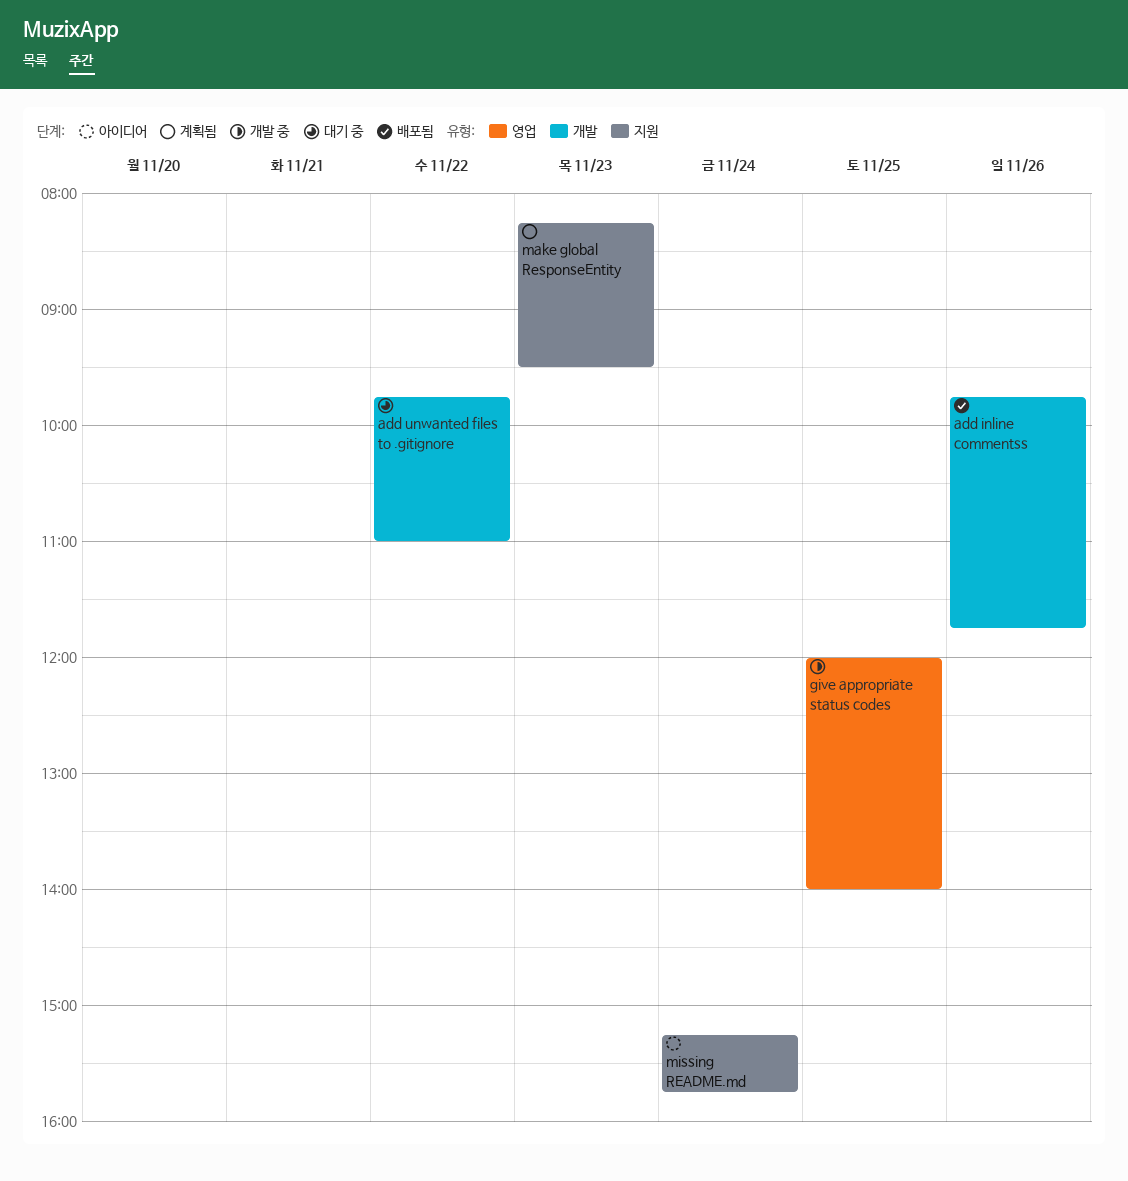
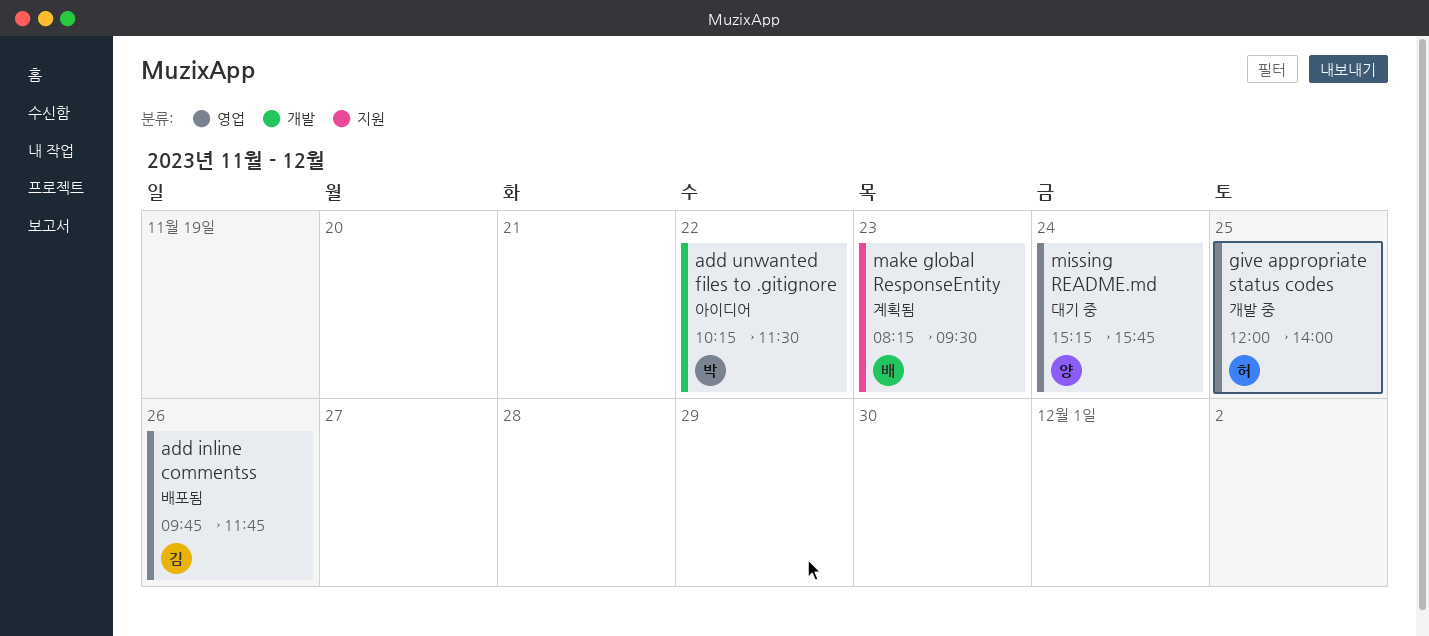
add inline commentss, label: 개발 -> 영업
add unwanted files to .gitignore, status: 대기 중 -> 아이디어
add unwanted files to .gitignore, begins: 09:45 -> 10:15
add unwanted files to .gitignore, ends: 11:00 -> 11:30
missing README.md, status: 아이디어 -> 대기 중
missing README.md, label: 지원 -> 영업

